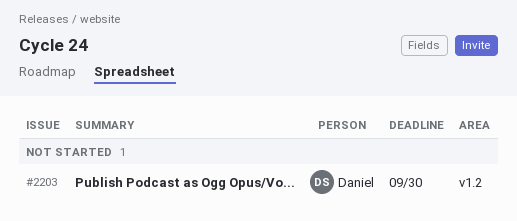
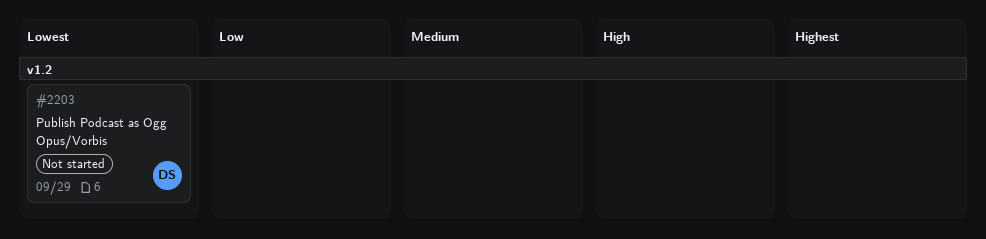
#2203, due: Sep 30 -> Sep 29

